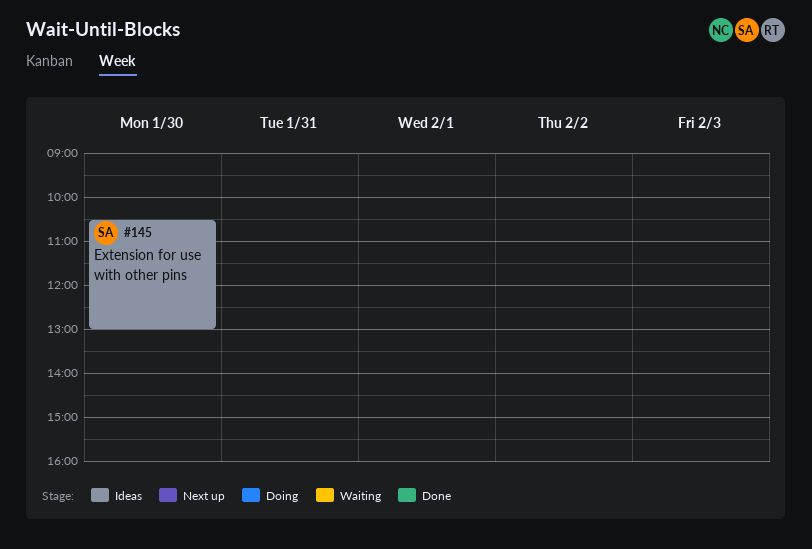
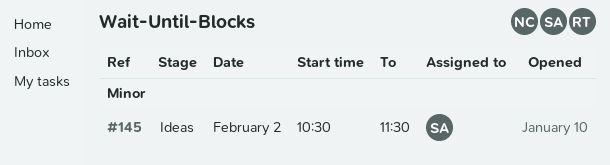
#145, day: Jan 30 -> Feb 2
#145, ends: 13:00 -> 11:30

